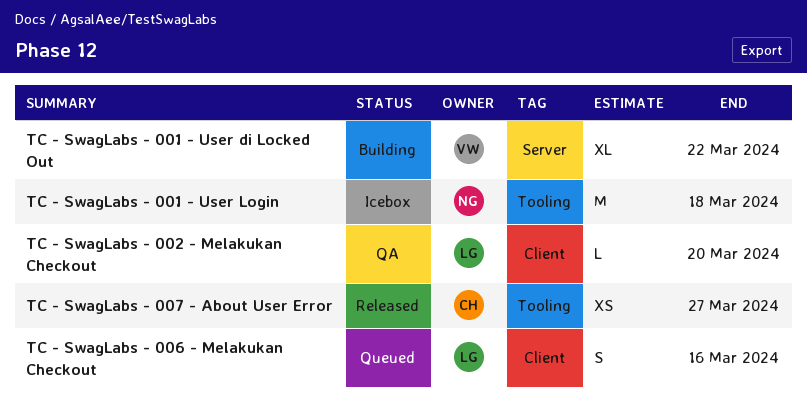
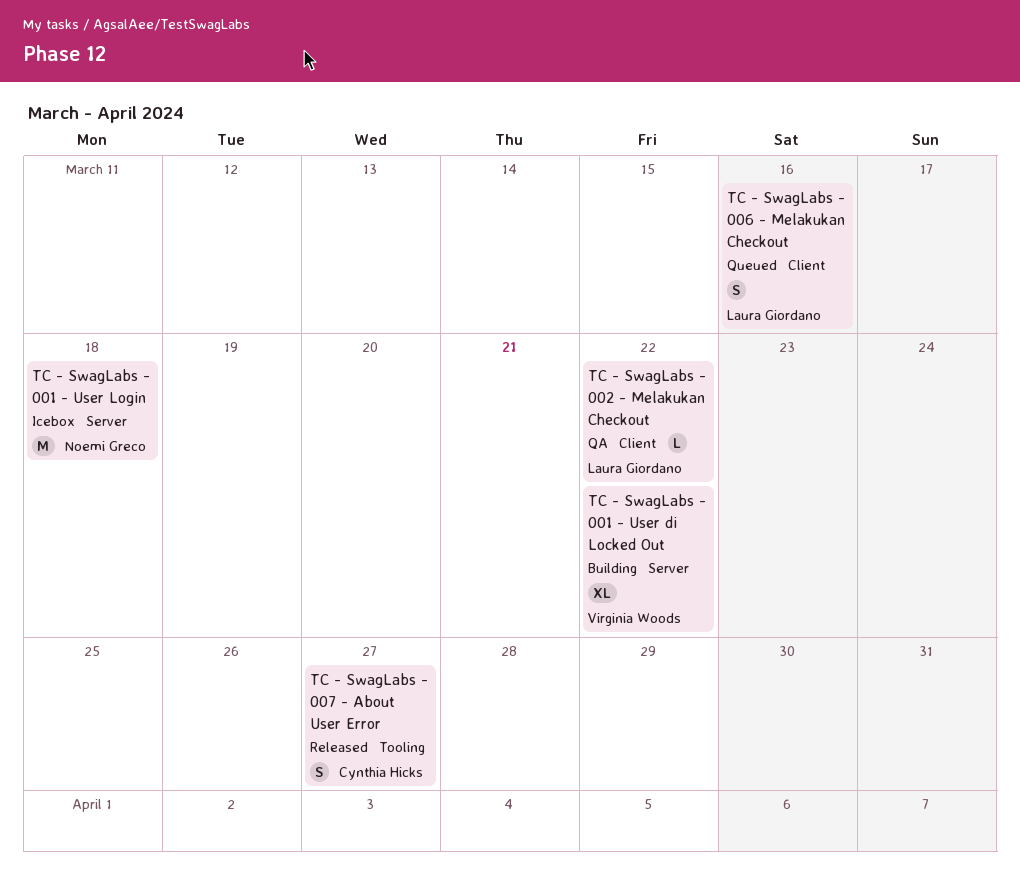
TC - SwagLabs - 001 - User Login, label: Tooling -> Server
TC - SwagLabs - 002 - Melakukan Checkout, due: Mar 20 -> Mar 22
TC - SwagLabs - 007 - About User Error, estimate: XS -> S

